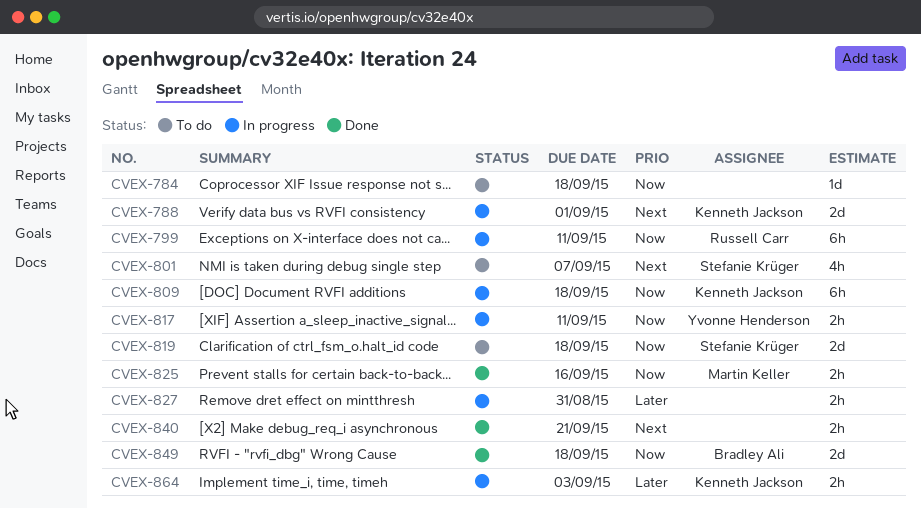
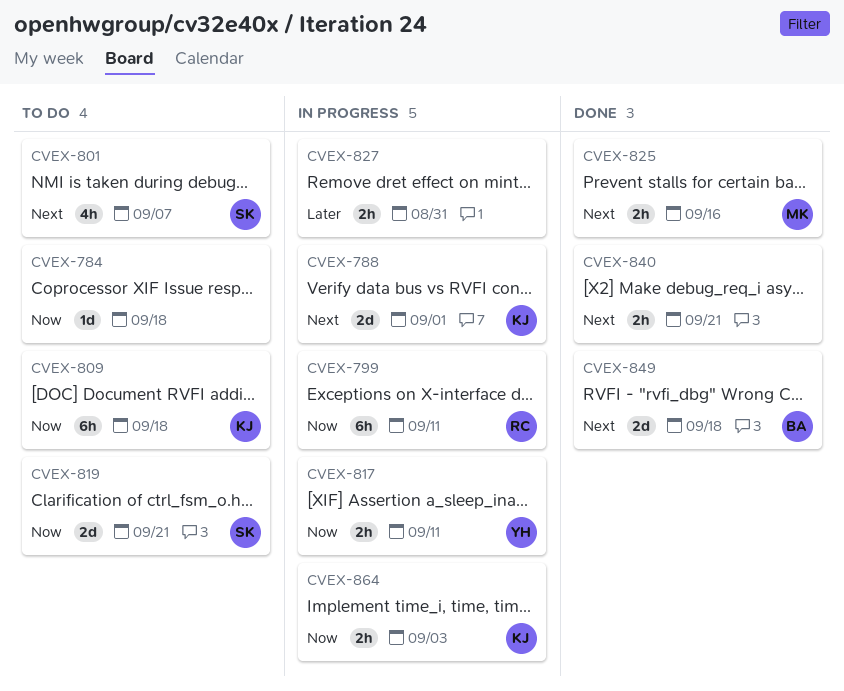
CVEX-809, status: In progress -> To do
CVEX-819, due: Sep 18 -> Sep 21
CVEX-825, priority: Now -> Next
CVEX-849, priority: Now -> Next
CVEX-864, priority: Later -> Now

